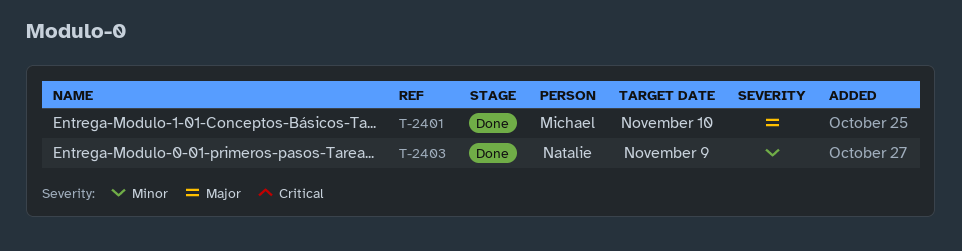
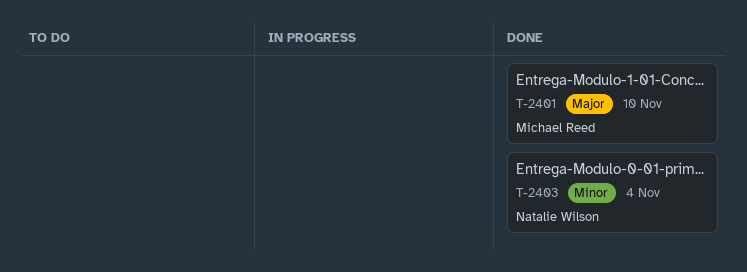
T-2403, due: Nov 9 -> Nov 4

